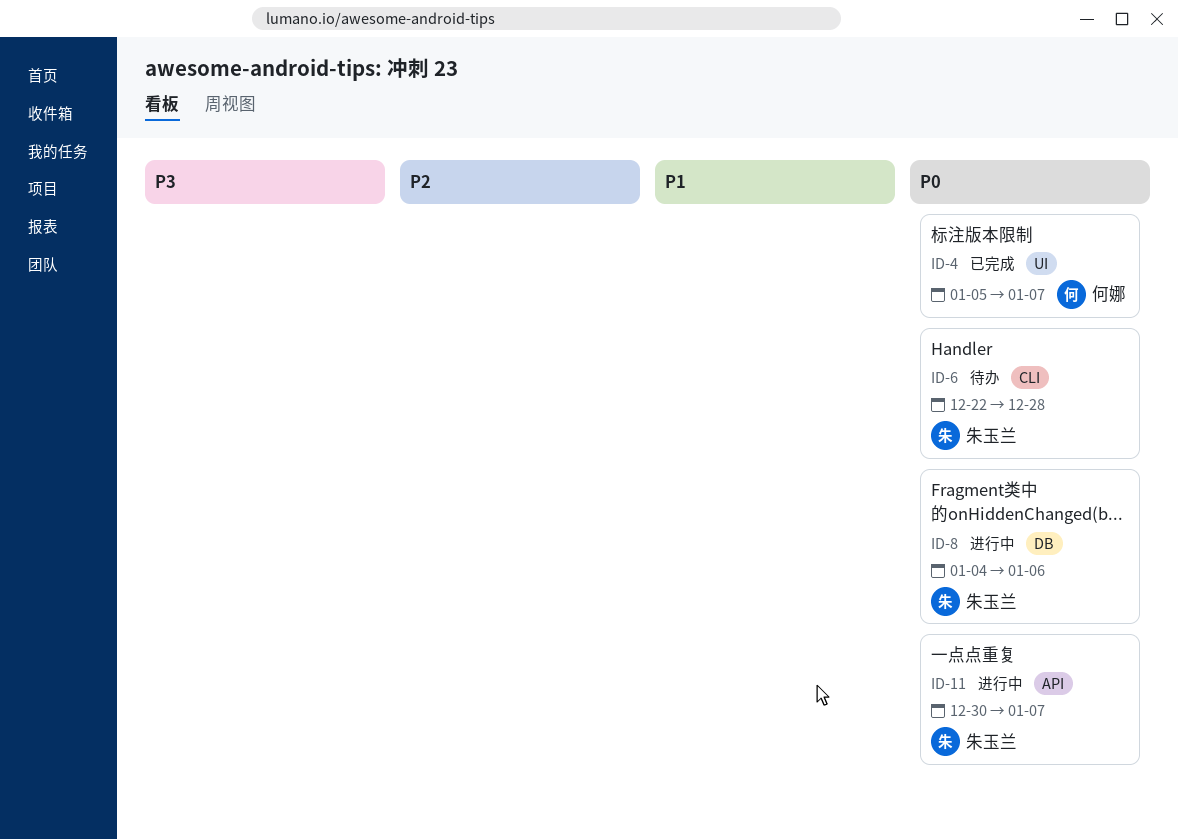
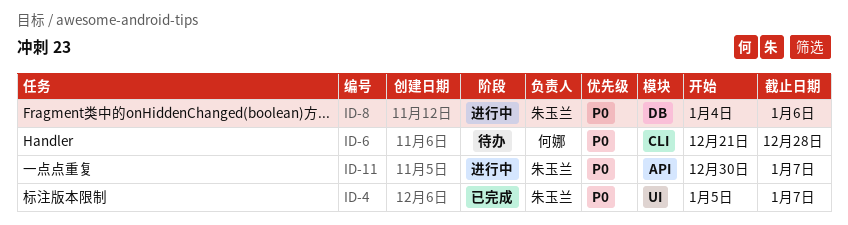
ID-4, owner: 何娜 -> 朱玉兰
ID-6, owner: 朱玉兰 -> 何娜
ID-6, start: Dec 22 -> Dec 21

